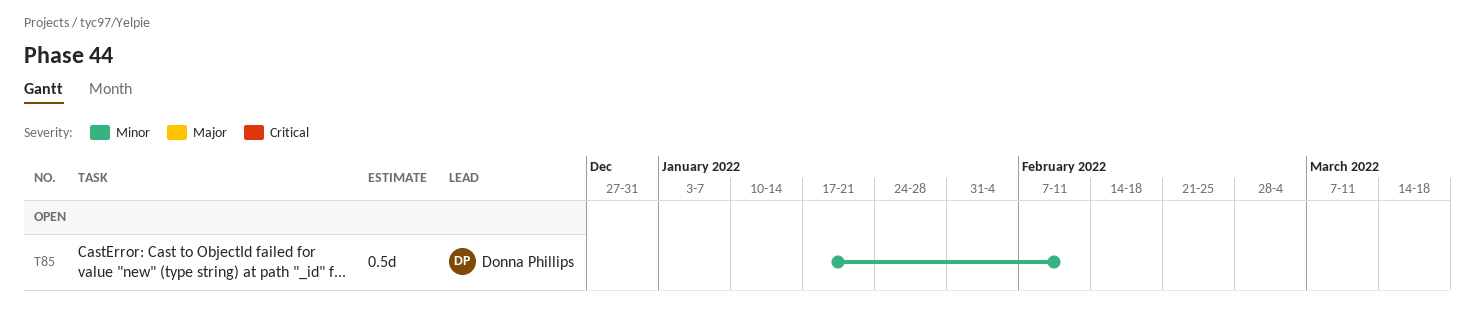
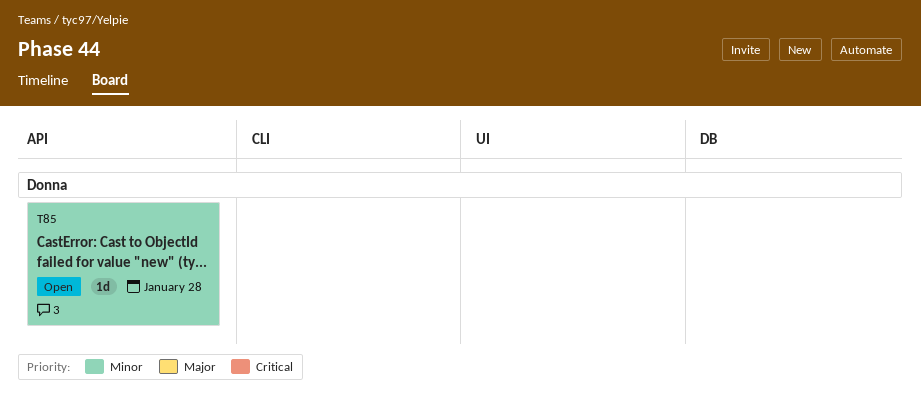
T85, estimate: 0.5d -> 1d
T85, due: Feb 11 -> Jan 28

